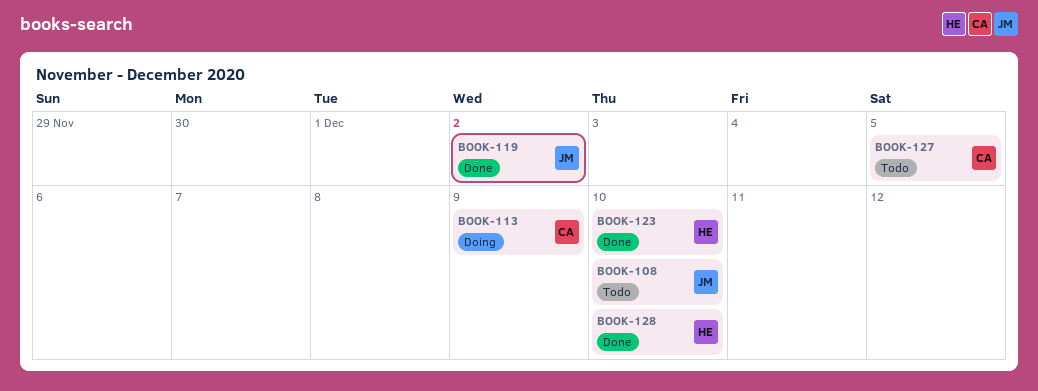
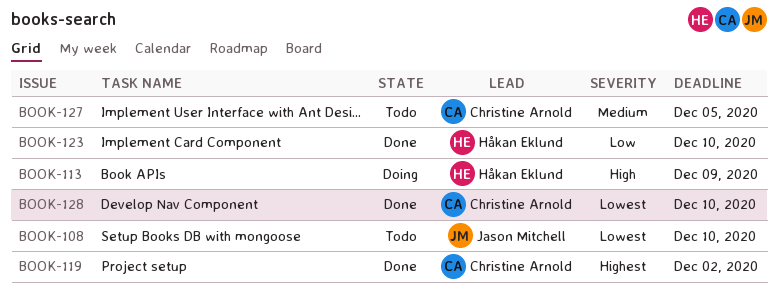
BOOK-113, owner: Christine Arnold -> Håkan Eklund
BOOK-119, owner: Jason Mitchell -> Christine Arnold
BOOK-128, owner: Håkan Eklund -> Christine Arnold

